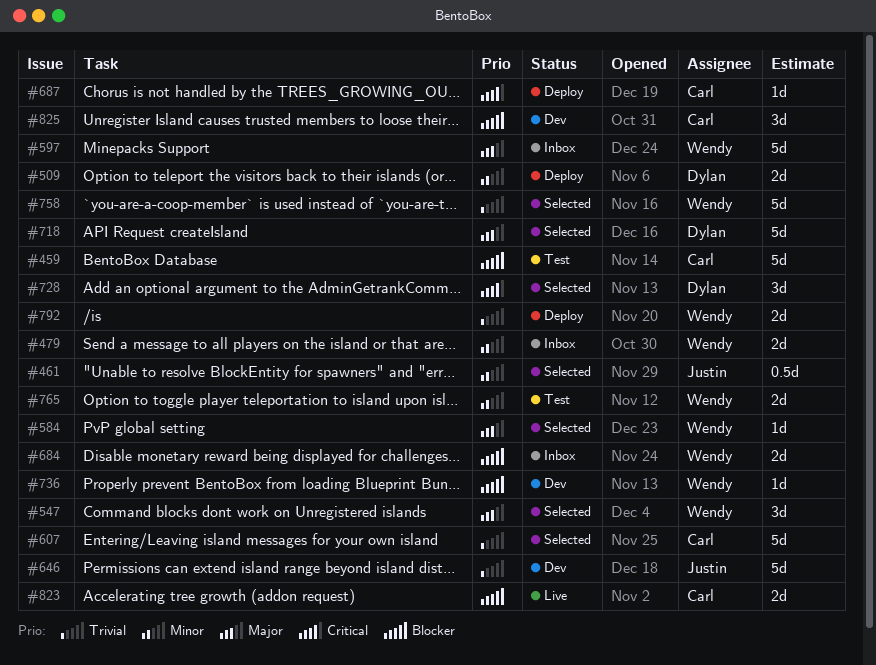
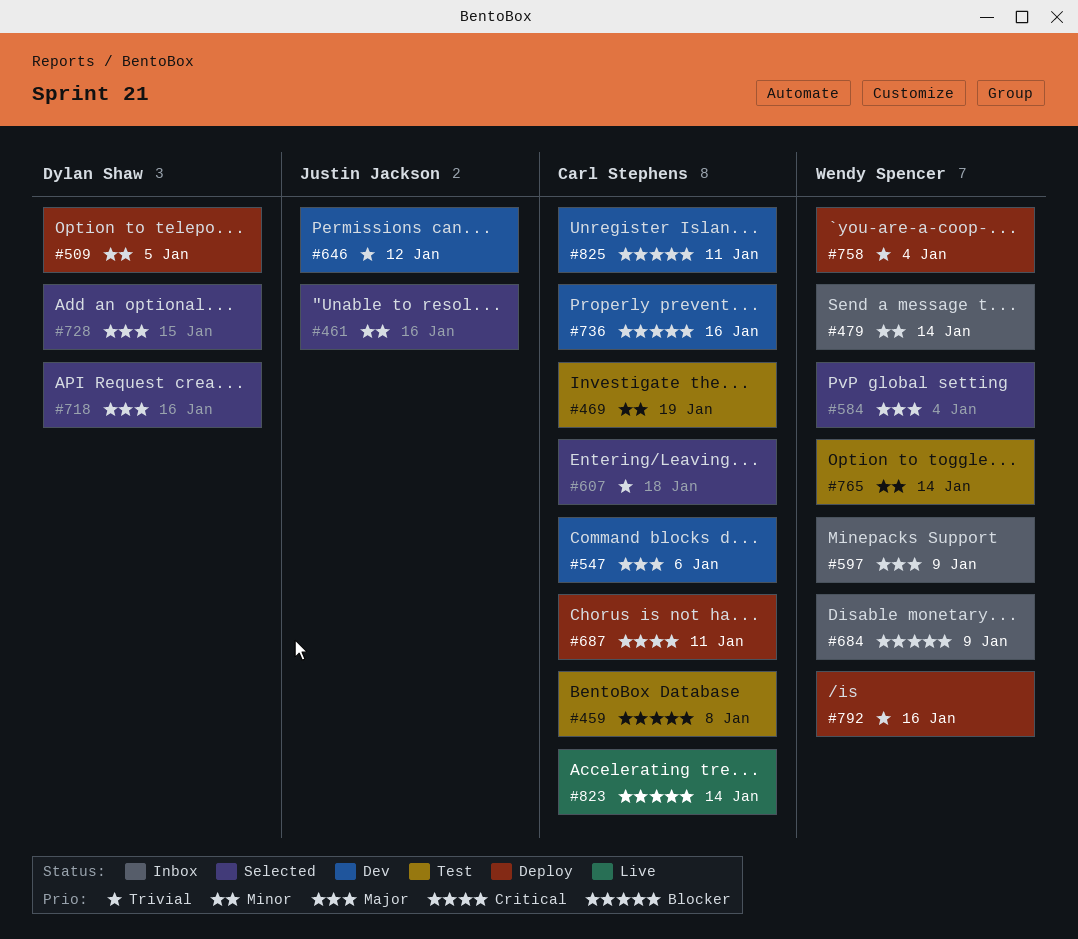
#469: none -> present
#547, status: Selected -> Dev
#547, owner: Wendy Spencer -> Carl Stephens
#728, priority: Critical -> Major
#736, owner: Wendy Spencer -> Carl Stephens
#758, status: Selected -> Deploy

